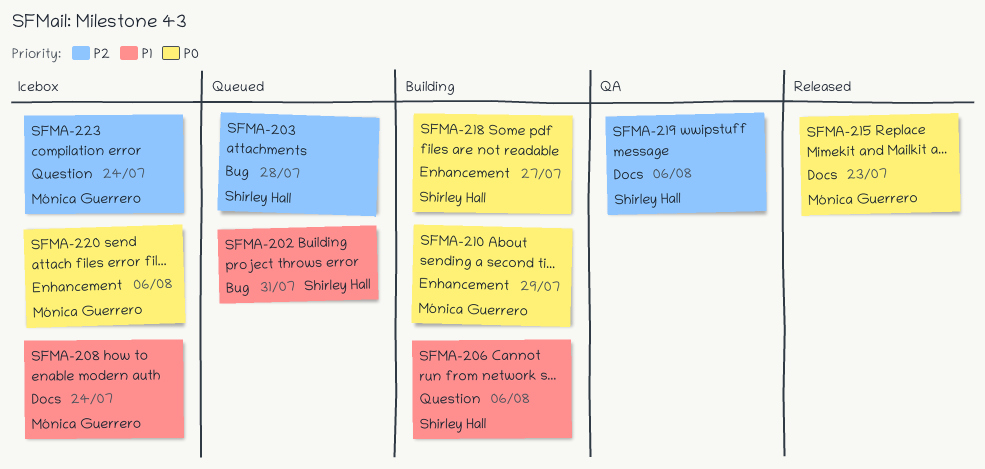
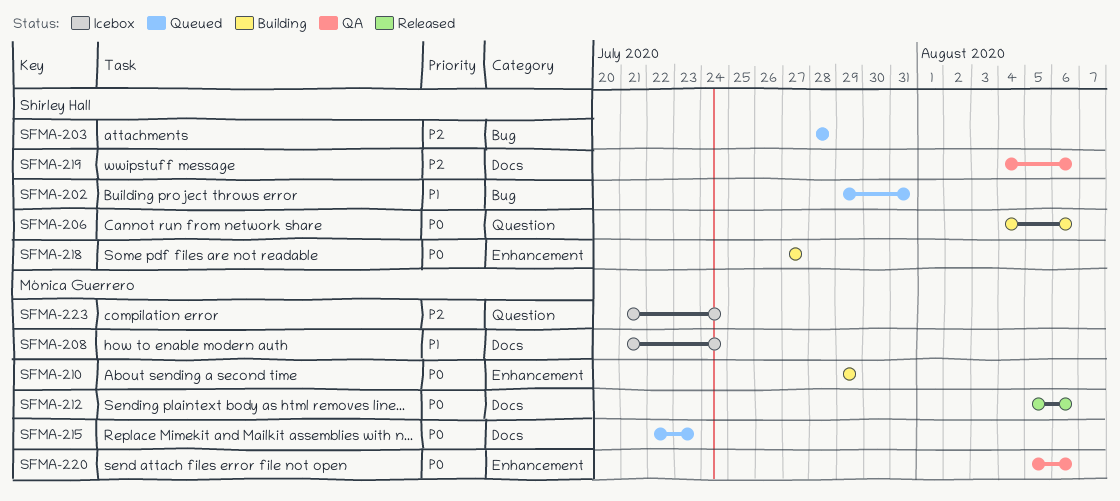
SFMA-206, priority: P1 -> P0
SFMA-212: none -> present
SFMA-215, status: Released -> Queued
SFMA-220, status: Icebox -> QA

